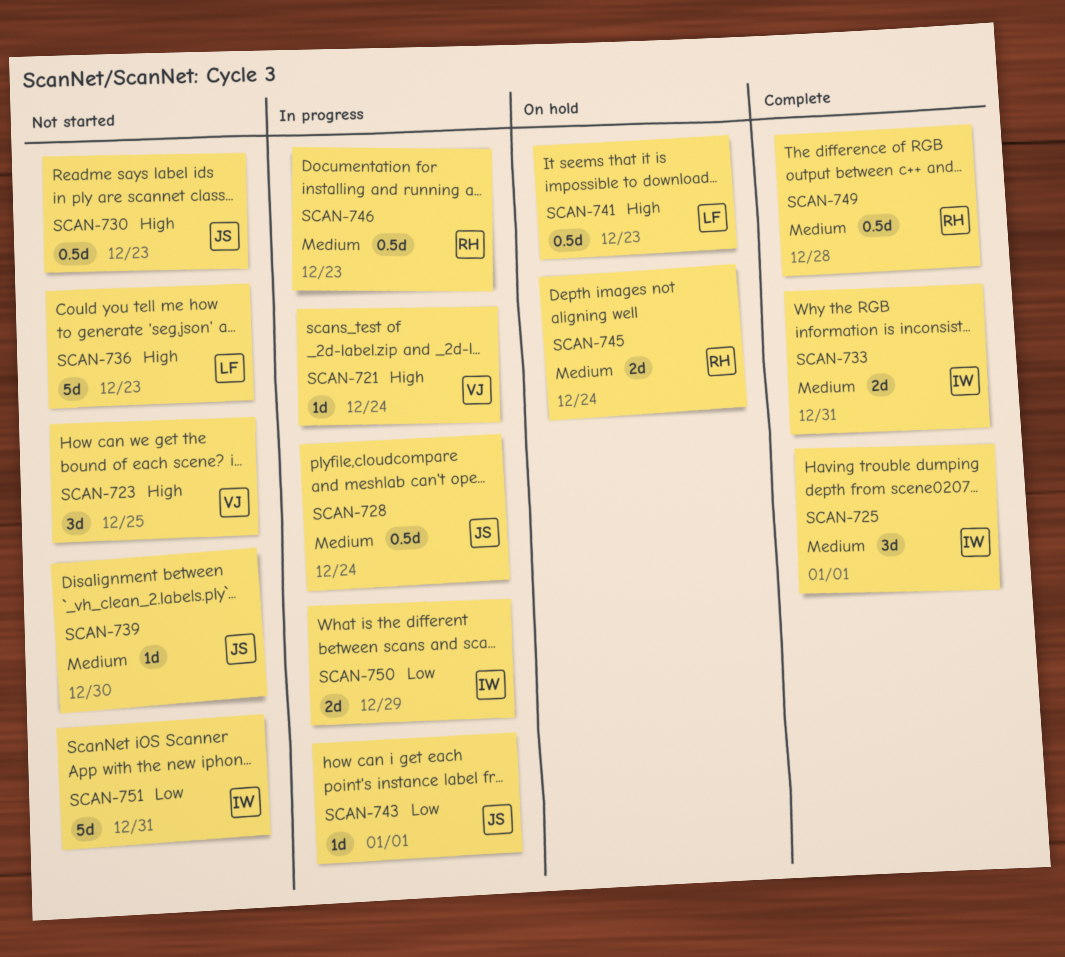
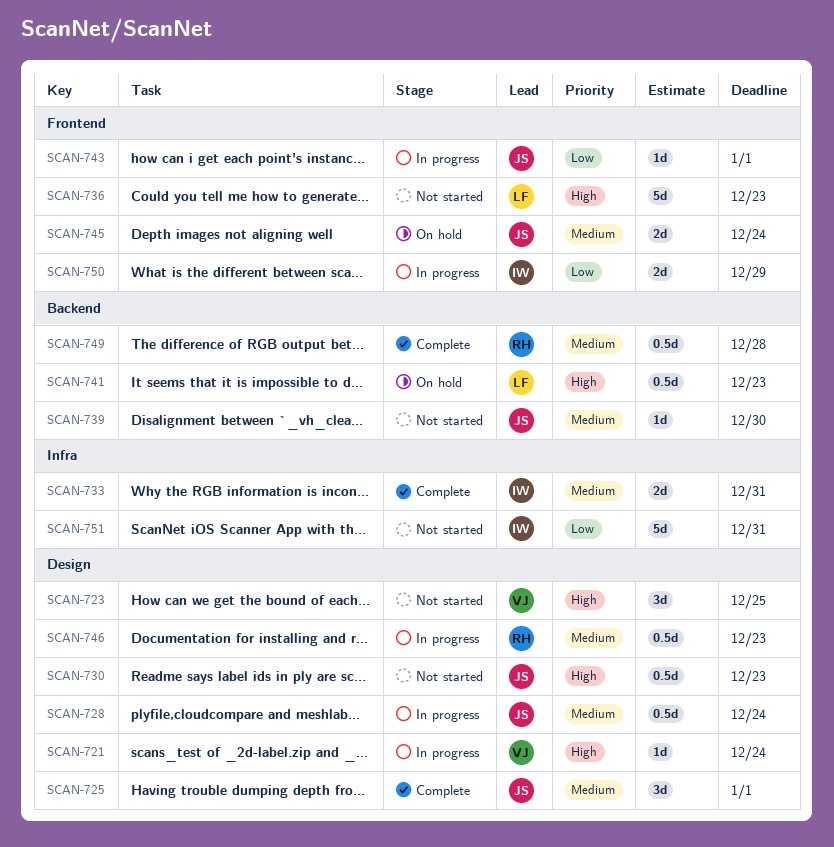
SCAN-725, owner: IW -> JS
SCAN-745, owner: RH -> JS

